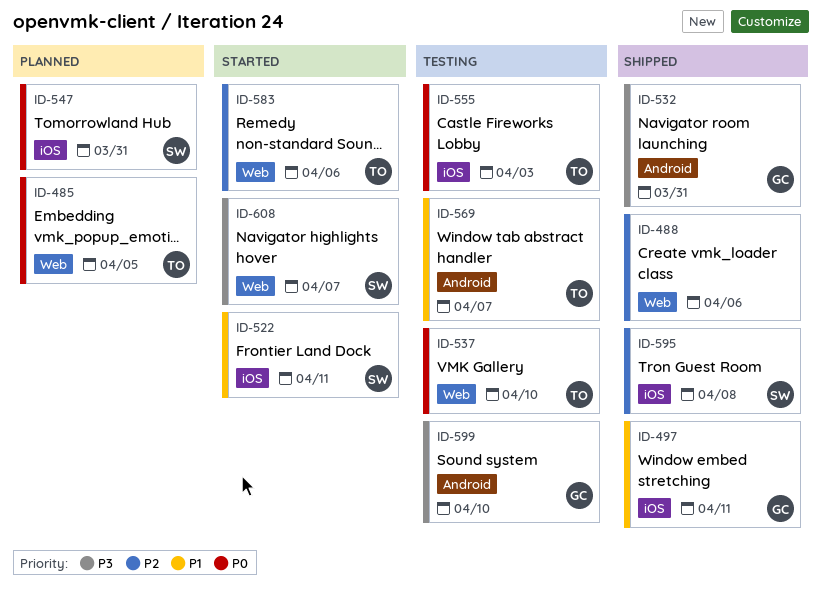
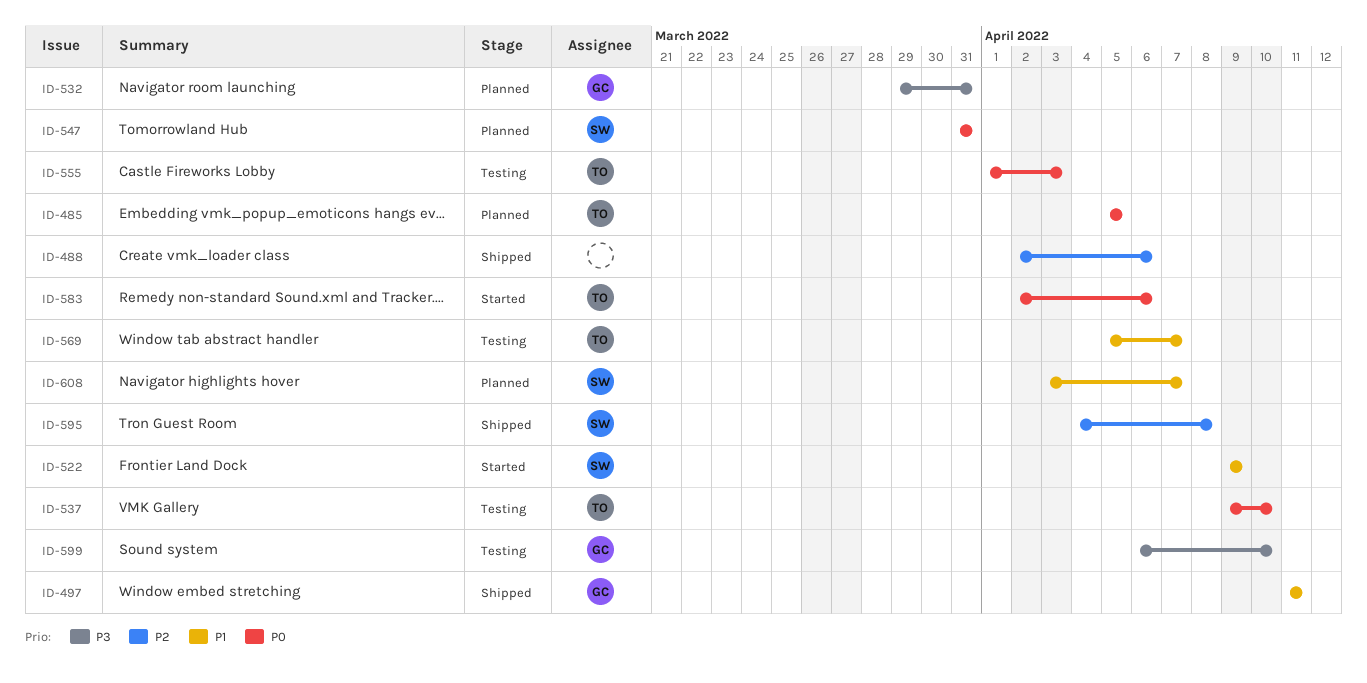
ID-522, due: Apr 11 -> Apr 9
ID-532, status: Shipped -> Planned
ID-583, priority: P2 -> P0
ID-608, status: Started -> Planned
ID-608, priority: P3 -> P1

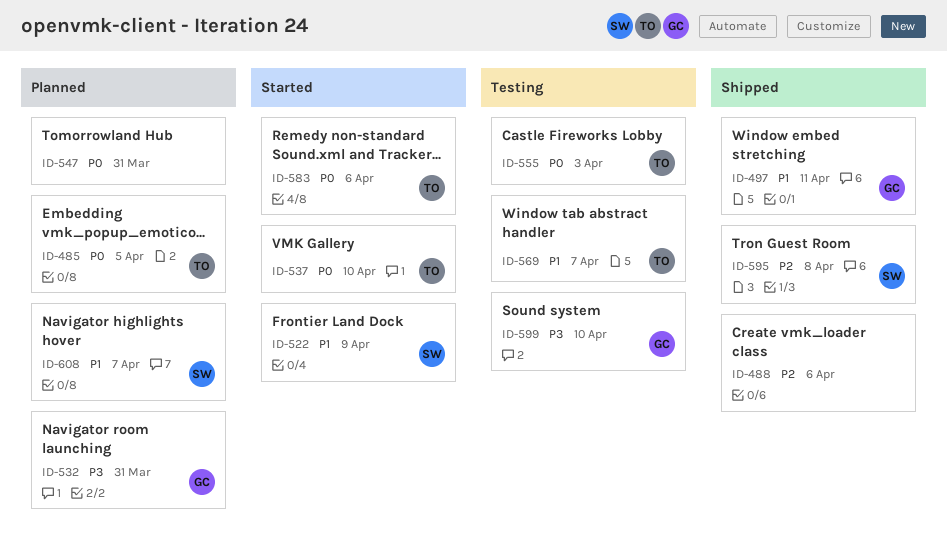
ID-537, status: Testing -> Started
ID-547, owner: SW -> none

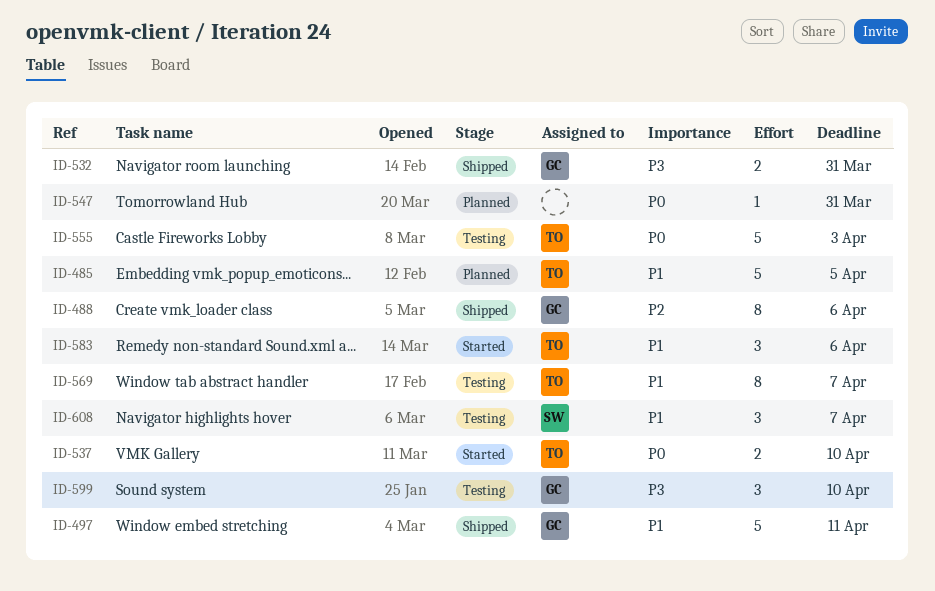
ID-485, priority: P0 -> P1
ID-488, owner: none -> GC
ID-522: present -> none
ID-532, status: Planned -> Shipped
ID-583, priority: P0 -> P1
ID-595: present -> none
ID-608, status: Planned -> Testing

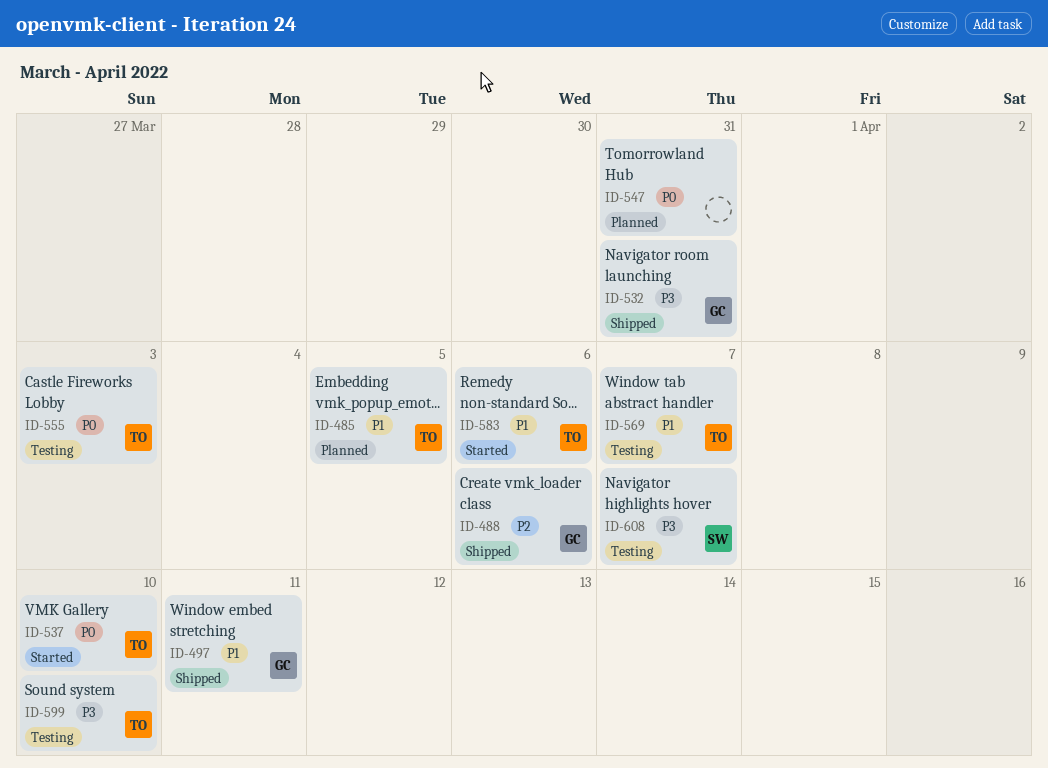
ID-599, owner: GC -> TO
ID-608, priority: P1 -> P3

